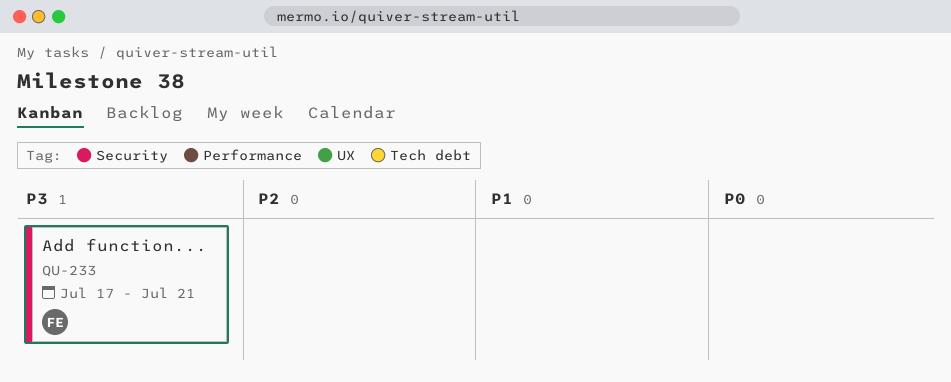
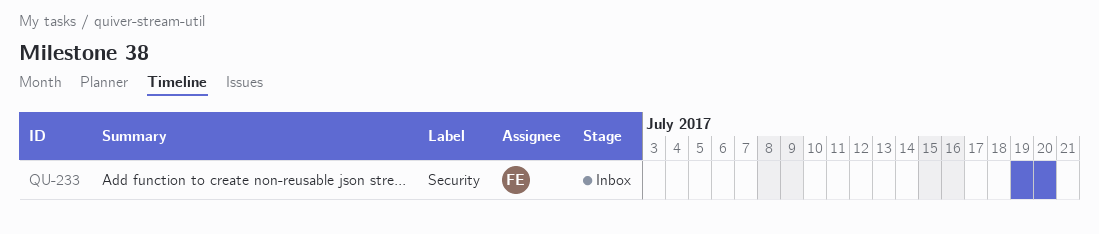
QU-233, start: Jul 17 -> Jul 19
QU-233, due: Jul 21 -> Jul 20

